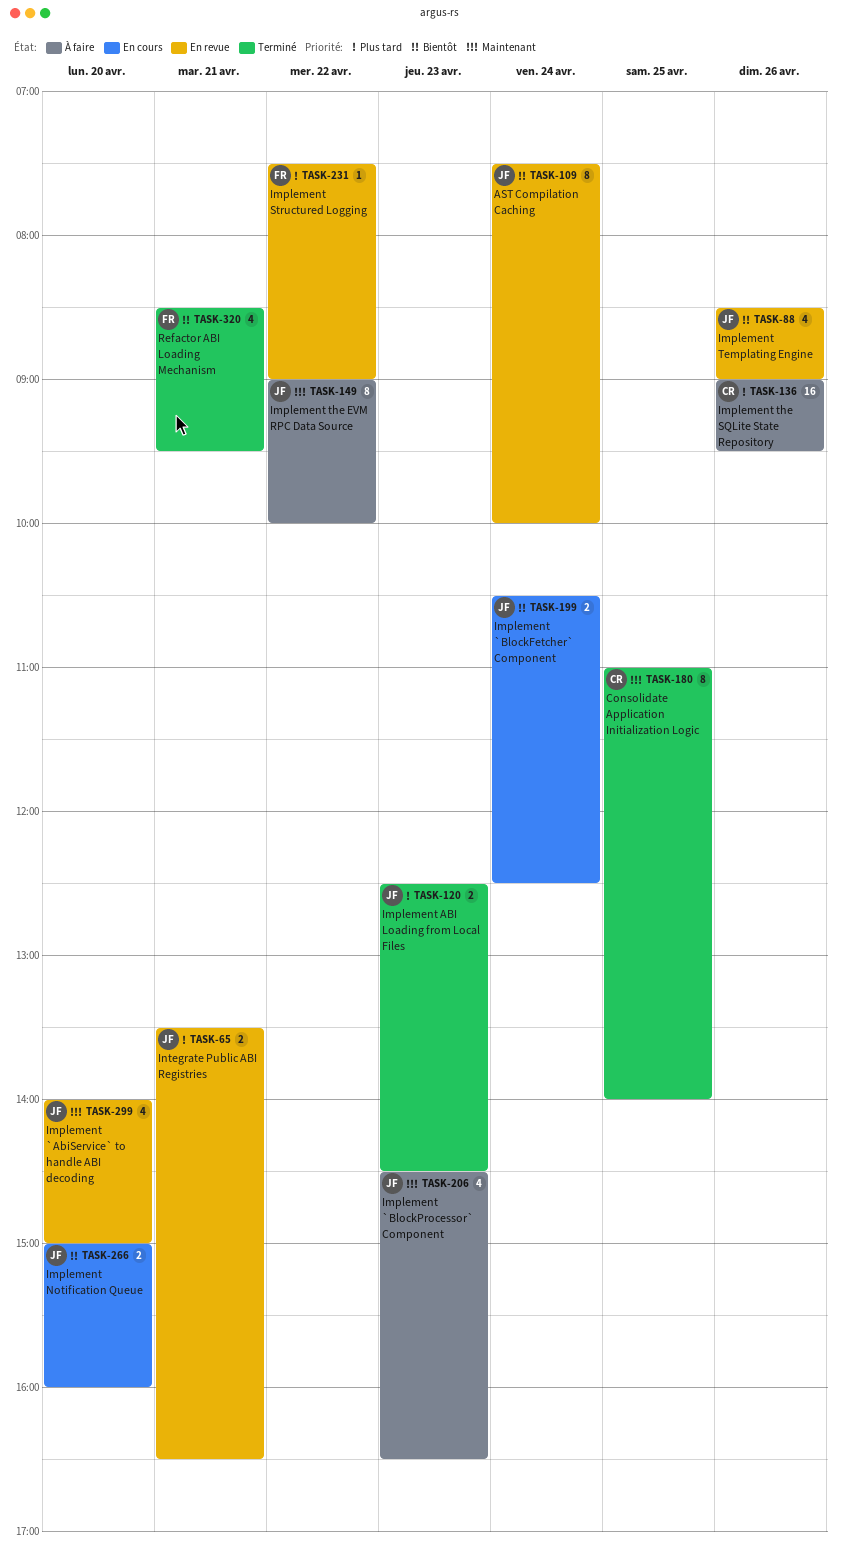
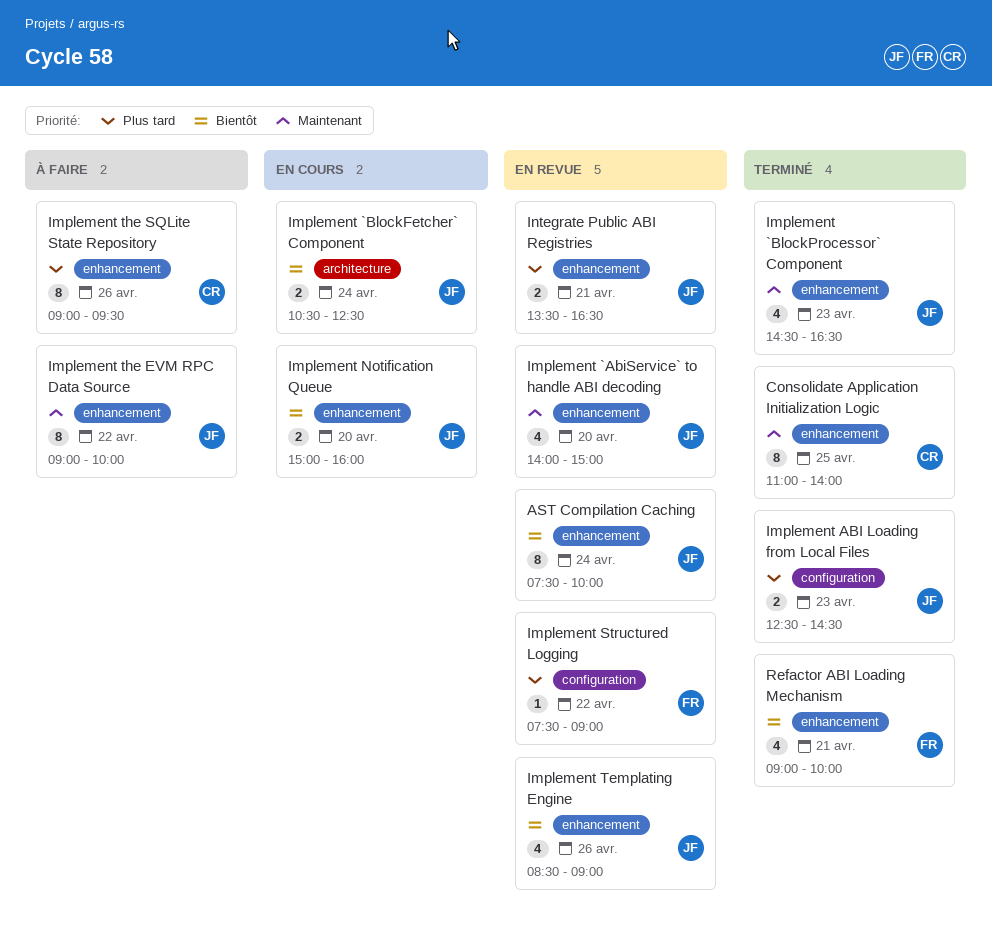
Implement `BlockProcessor` Component, status: À faire -> Terminé
Implement the SQLite State Repository, estimate: 16 -> 8
Refactor ABI Loading Mechanism, begins: 08:30 -> 09:00
Refactor ABI Loading Mechanism, ends: 09:30 -> 10:00

